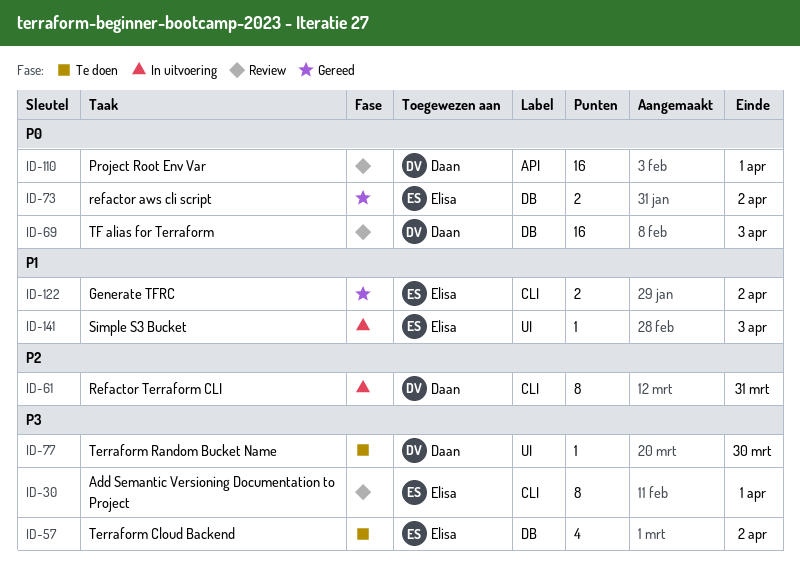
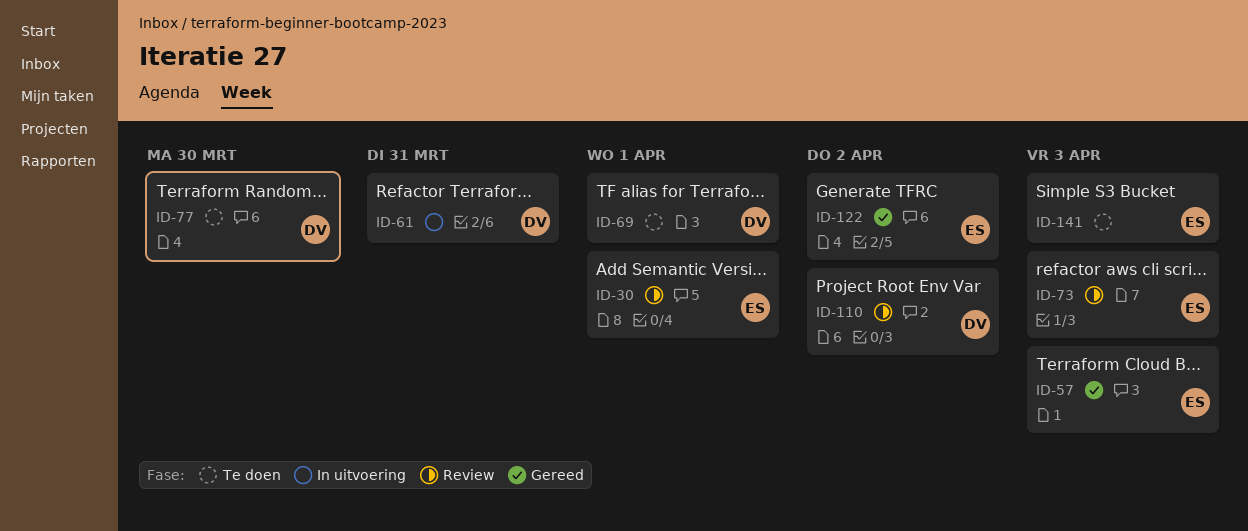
ID-57, status: Te doen -> Gereed
ID-57, due: Apr 2 -> Apr 3
ID-69, status: Review -> Te doen
ID-69, due: Apr 3 -> Apr 1
ID-73, status: Gereed -> Review
ID-73, due: Apr 2 -> Apr 3
ID-110, due: Apr 1 -> Apr 2
ID-141, status: In uitvoering -> Te doen

